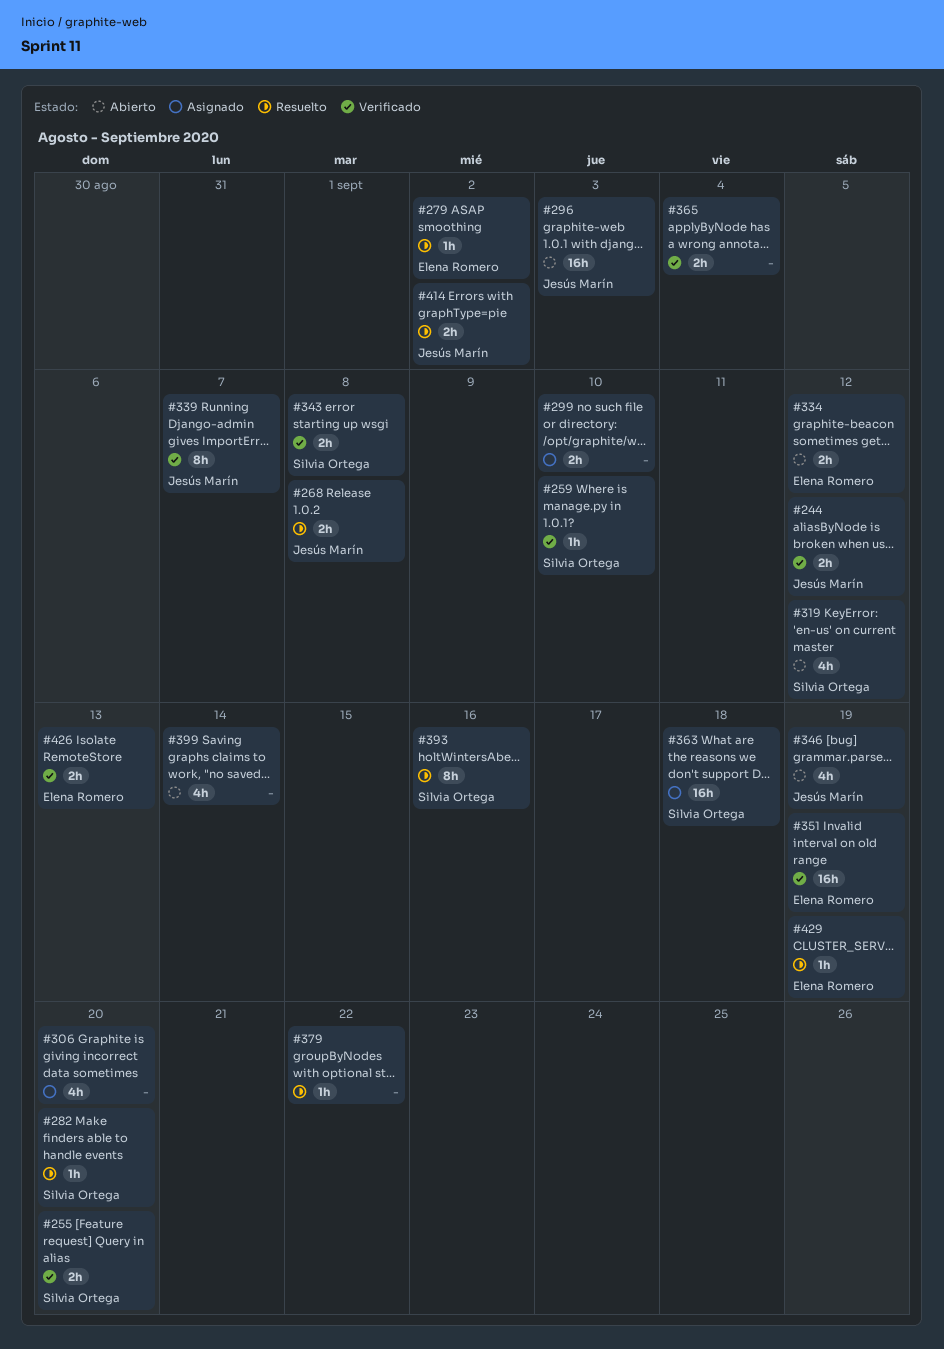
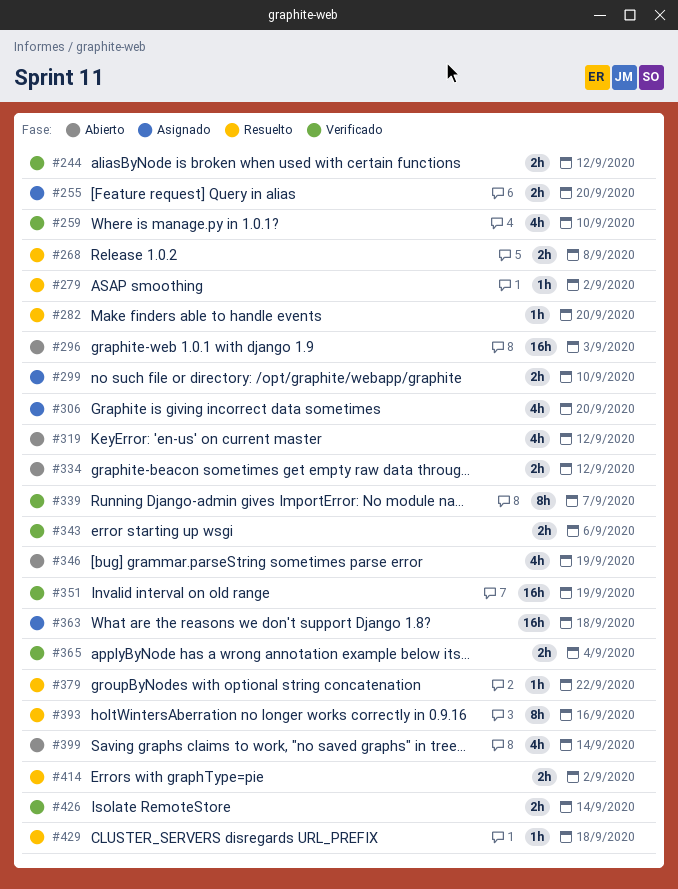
#255, status: Verificado -> Asignado
#259, estimate: 1h -> 4h
#343, due: Sep 8 -> Sep 6
#426, due: Sep 13 -> Sep 14
#429, due: Sep 19 -> Sep 18

